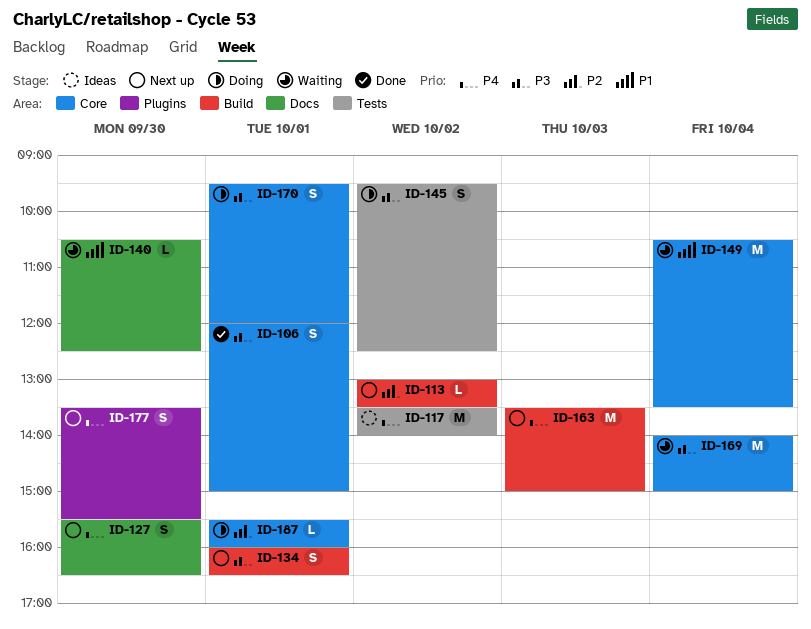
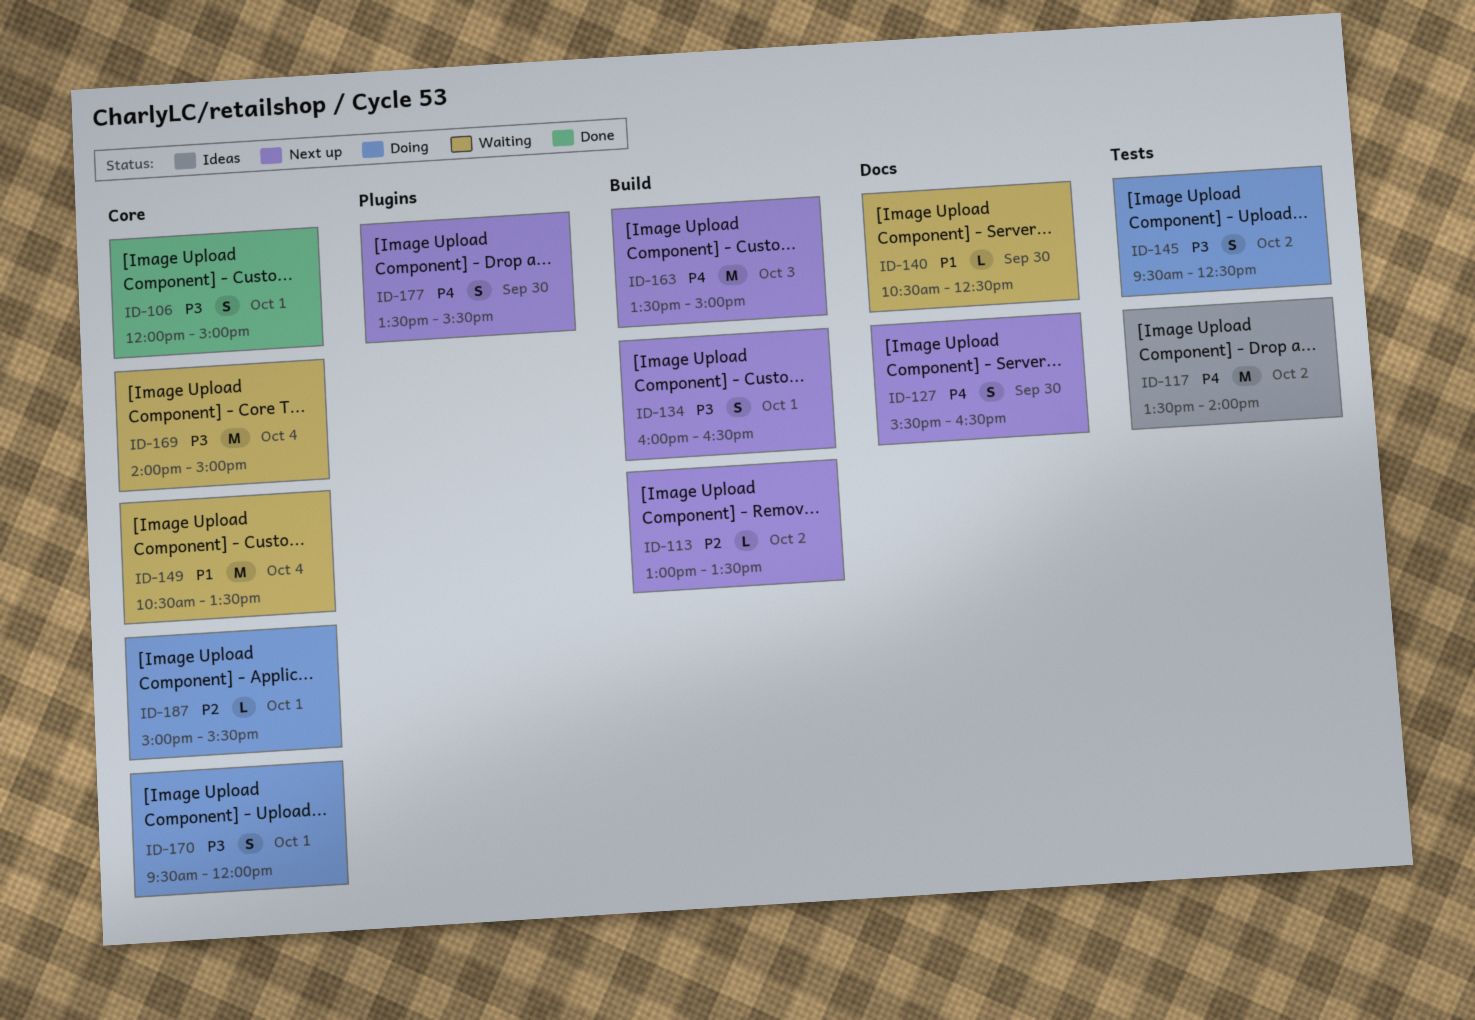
ID-187, begins: 15:30 -> 15:00
ID-187, ends: 16:00 -> 15:30

